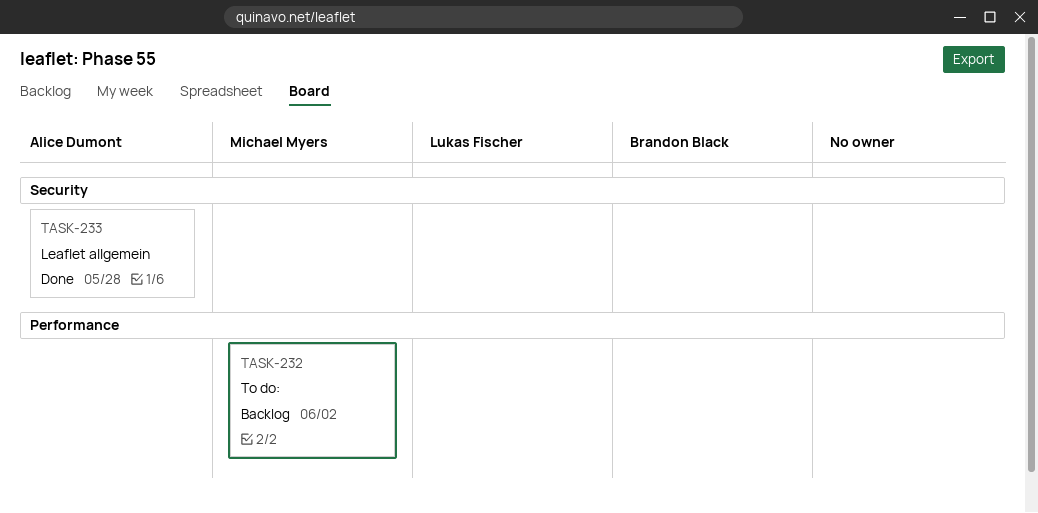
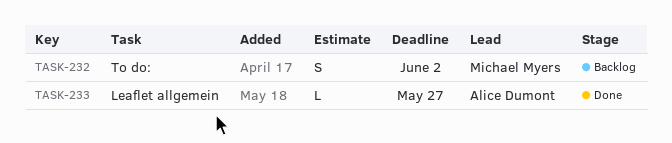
TASK-233, due: May 28 -> May 27

